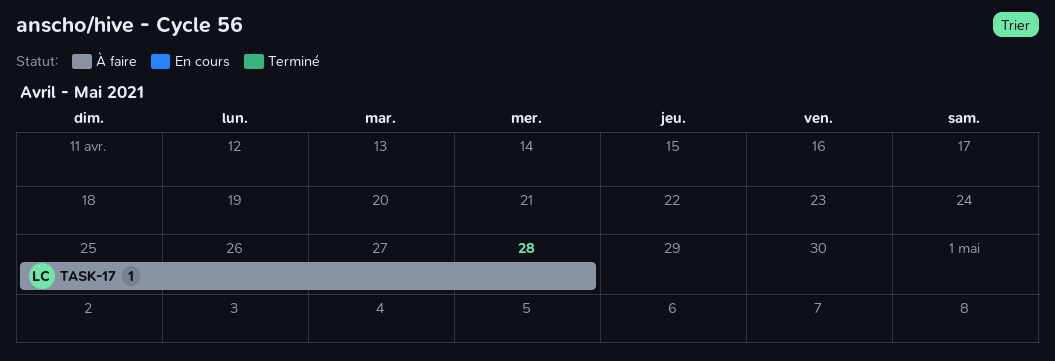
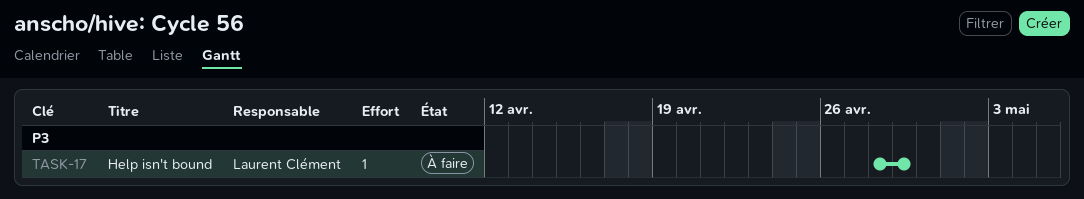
TASK-17, start: Apr 25 -> Apr 28
TASK-17, due: Apr 28 -> Apr 29

